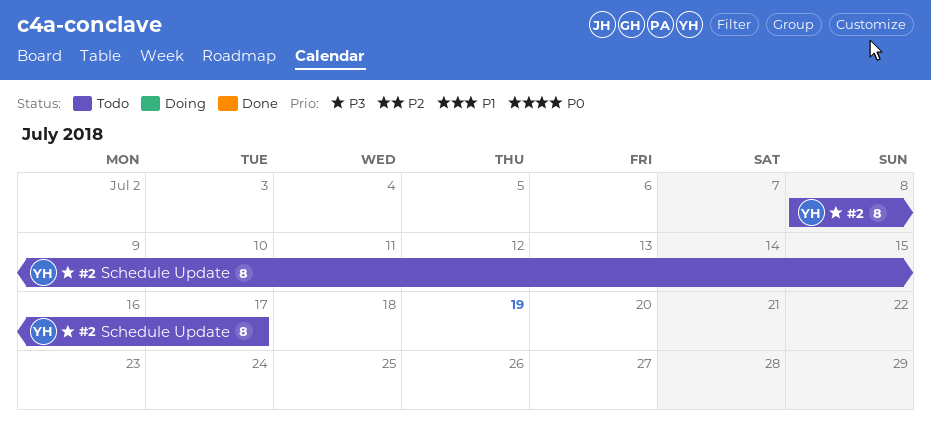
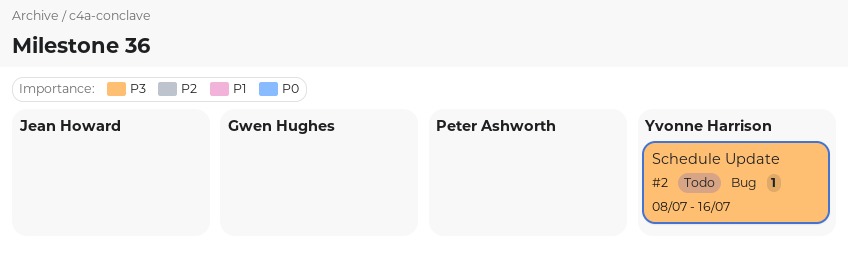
#2, estimate: 8 -> 1
#2, due: Jul 17 -> Jul 16

